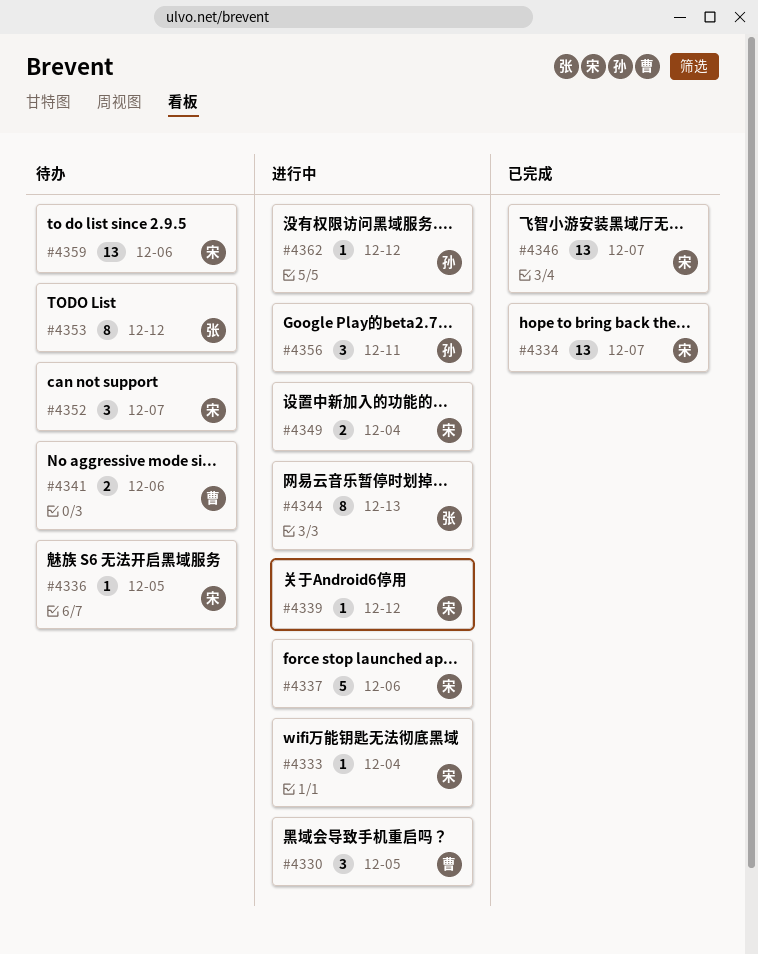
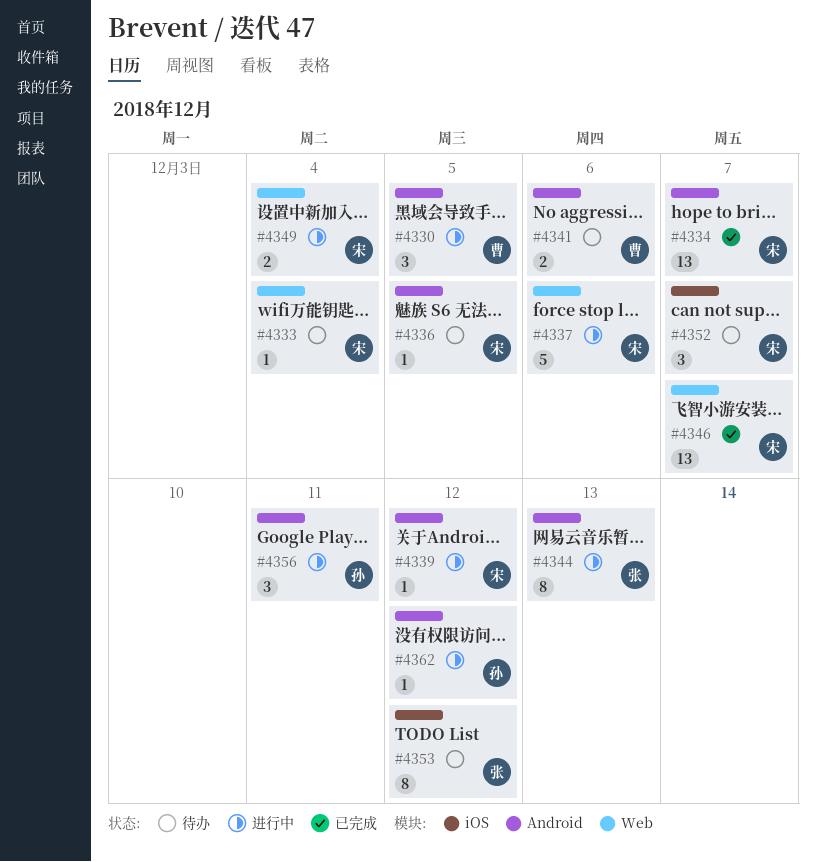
#4333, status: 进行中 -> 待办
#4359: present -> none

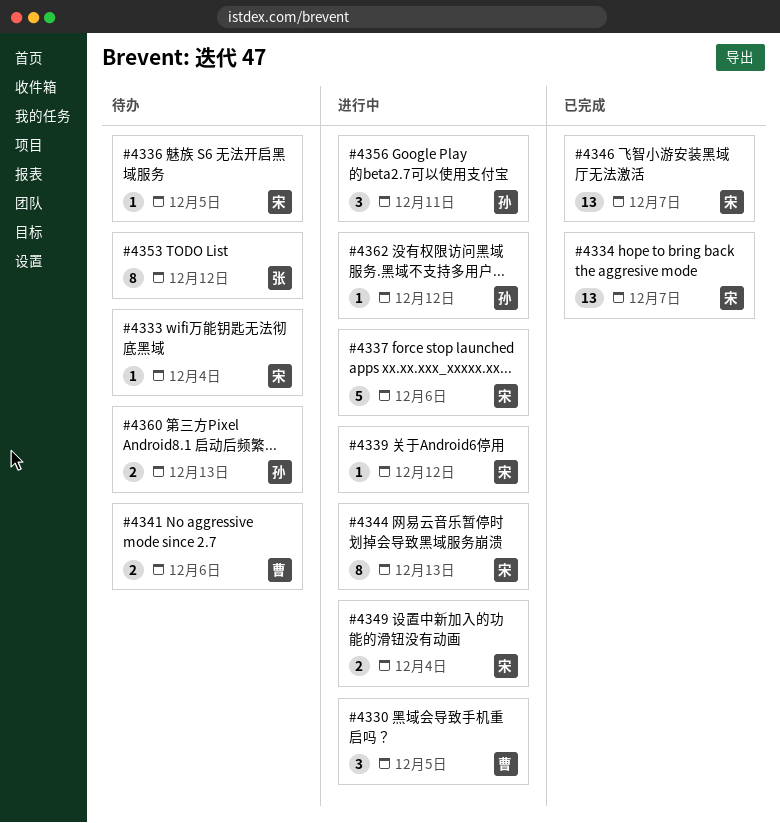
#4344, owner: 张 -> 宋
#4352: present -> none
#4360: none -> present

